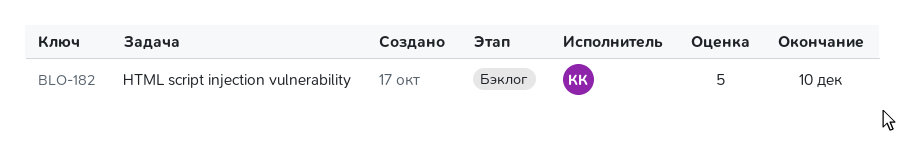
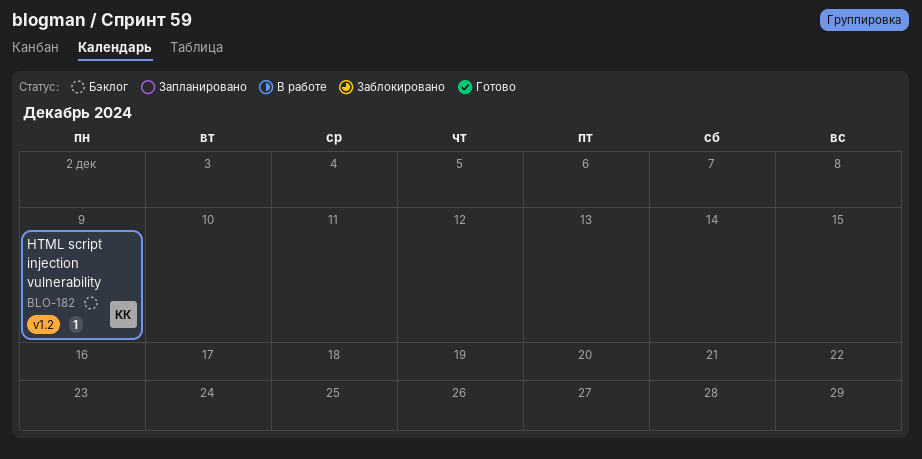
BLO-182, estimate: 5 -> 1
BLO-182, due: Dec 10 -> Dec 9

